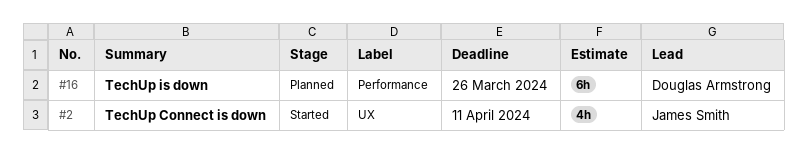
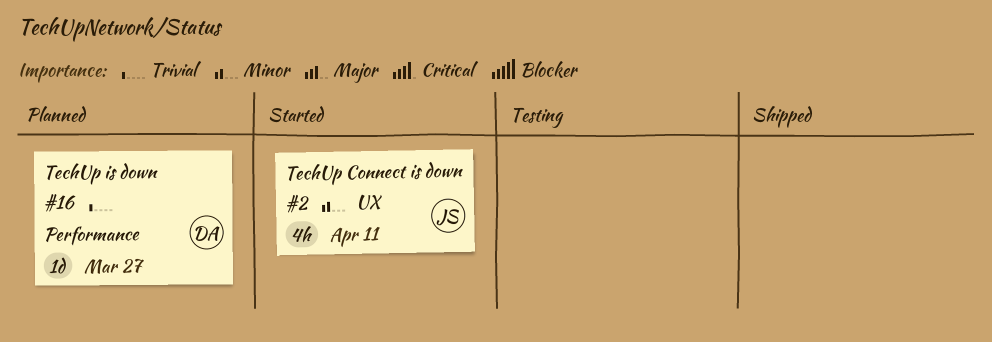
#16, estimate: 6h -> 1d
#16, due: Mar 26 -> Mar 27

